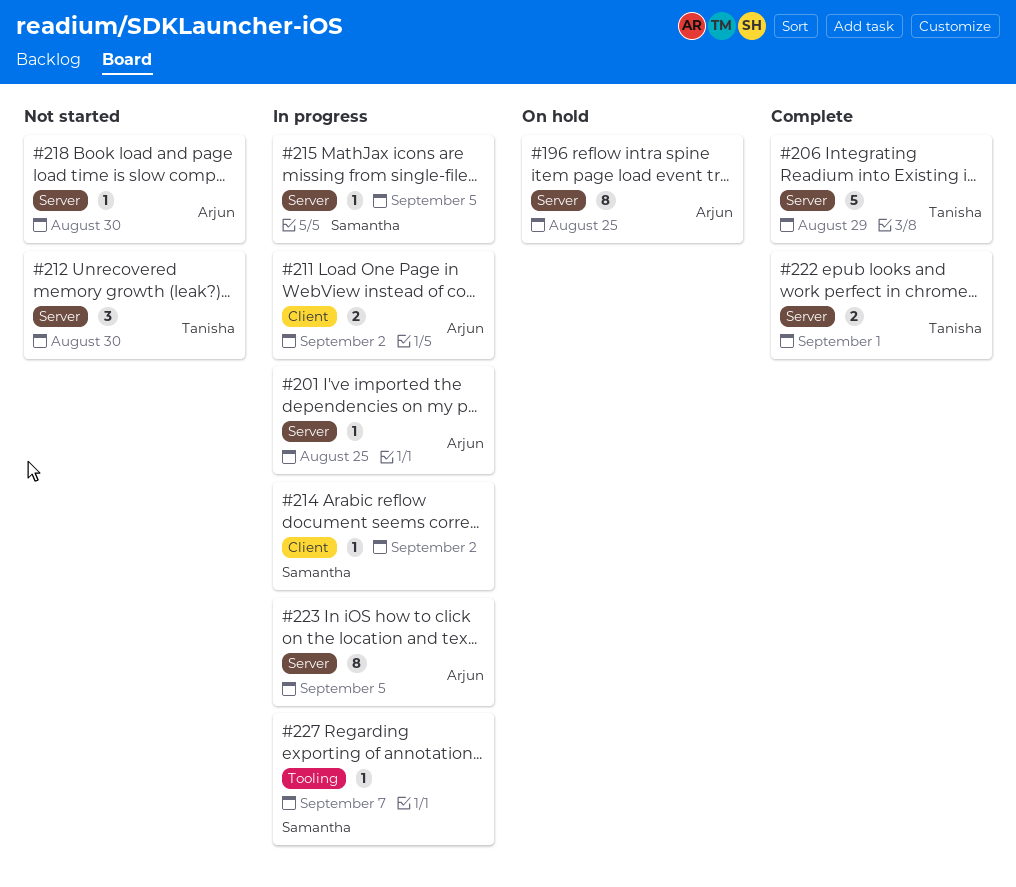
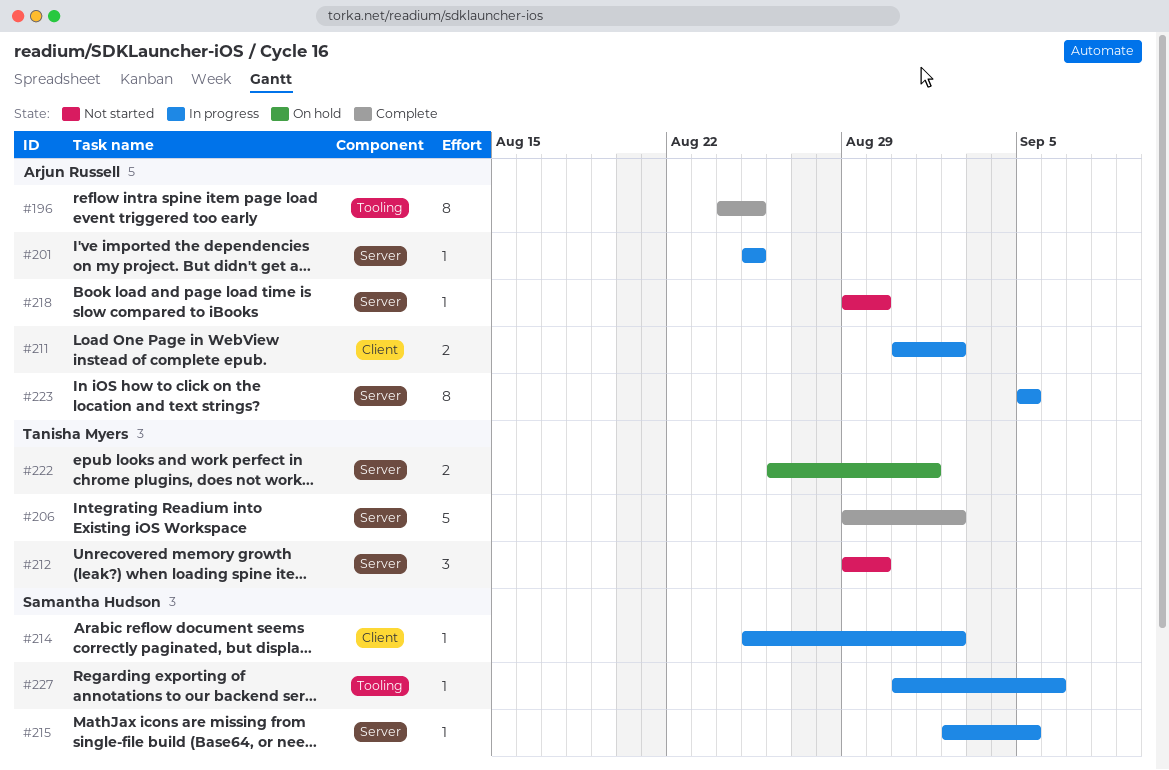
#196, status: On hold -> Complete
#196, label: Server -> Tooling
#206, due: Aug 29 -> Sep 2
#222, status: Complete -> On hold
#227, due: Sep 7 -> Sep 6

